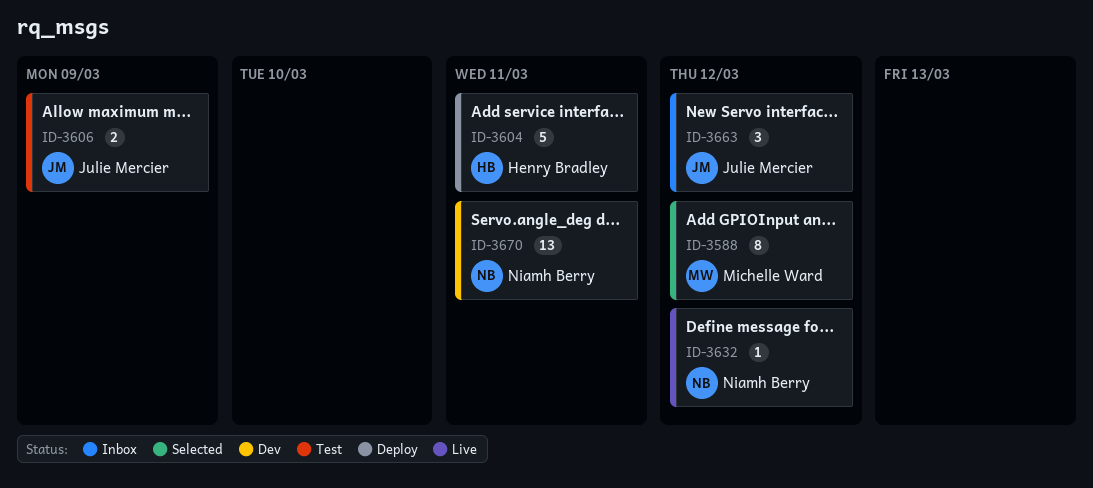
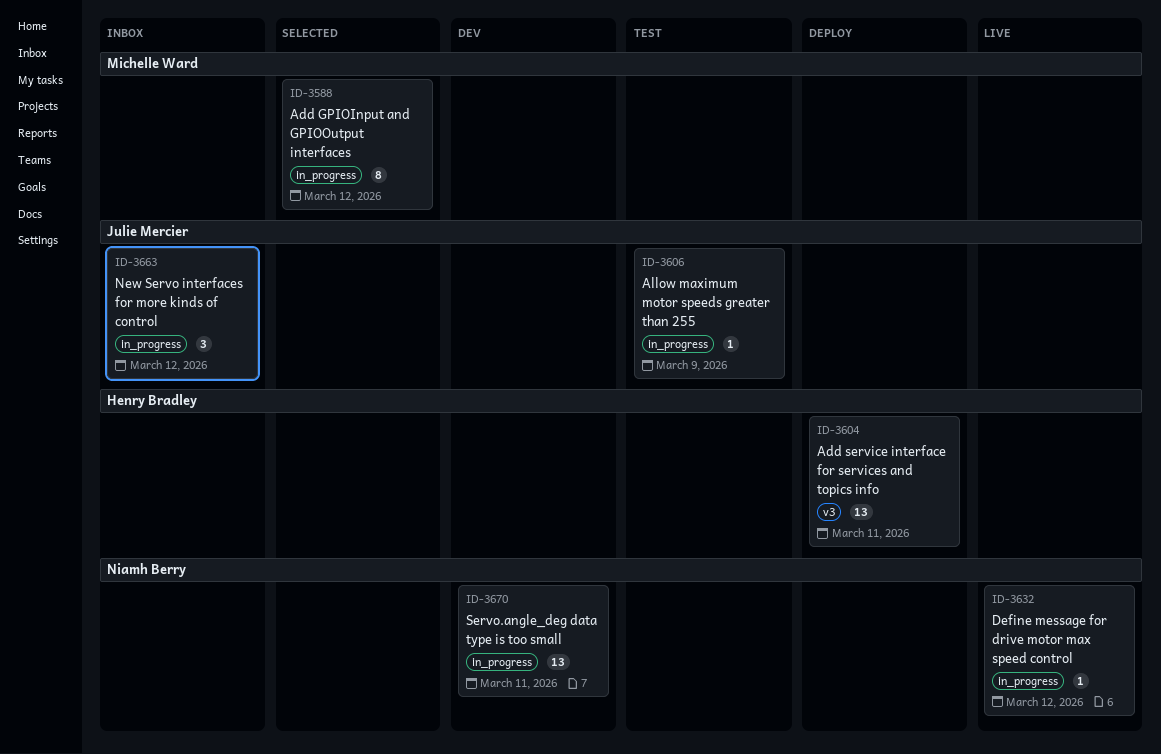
ID-3604, estimate: 5 -> 13
ID-3606, estimate: 2 -> 1

